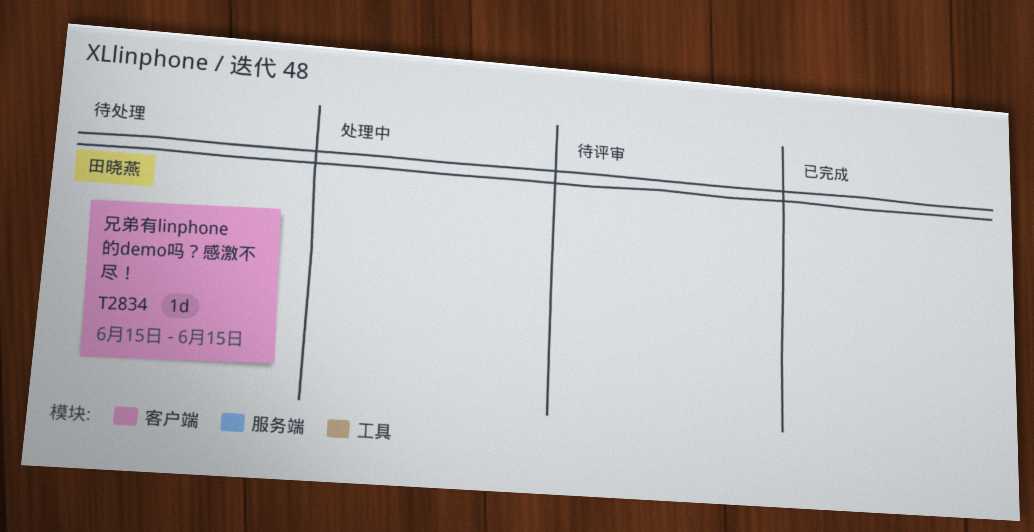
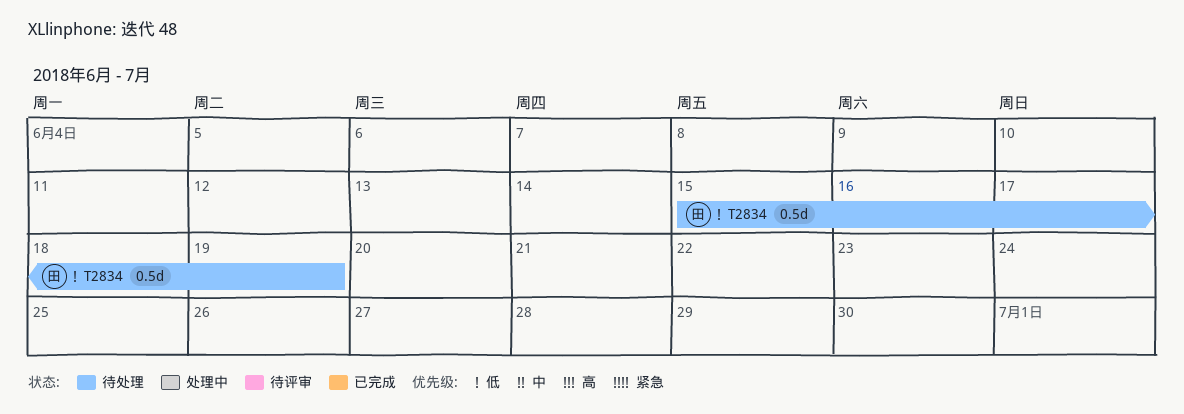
T2834, estimate: 1d -> 0.5d
T2834, due: Jun 15 -> Jun 19

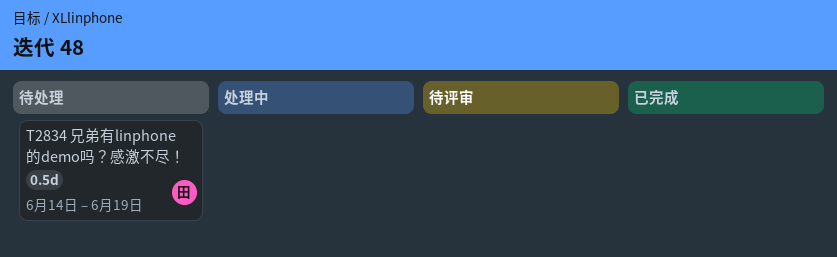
T2834, start: Jun 15 -> Jun 14

